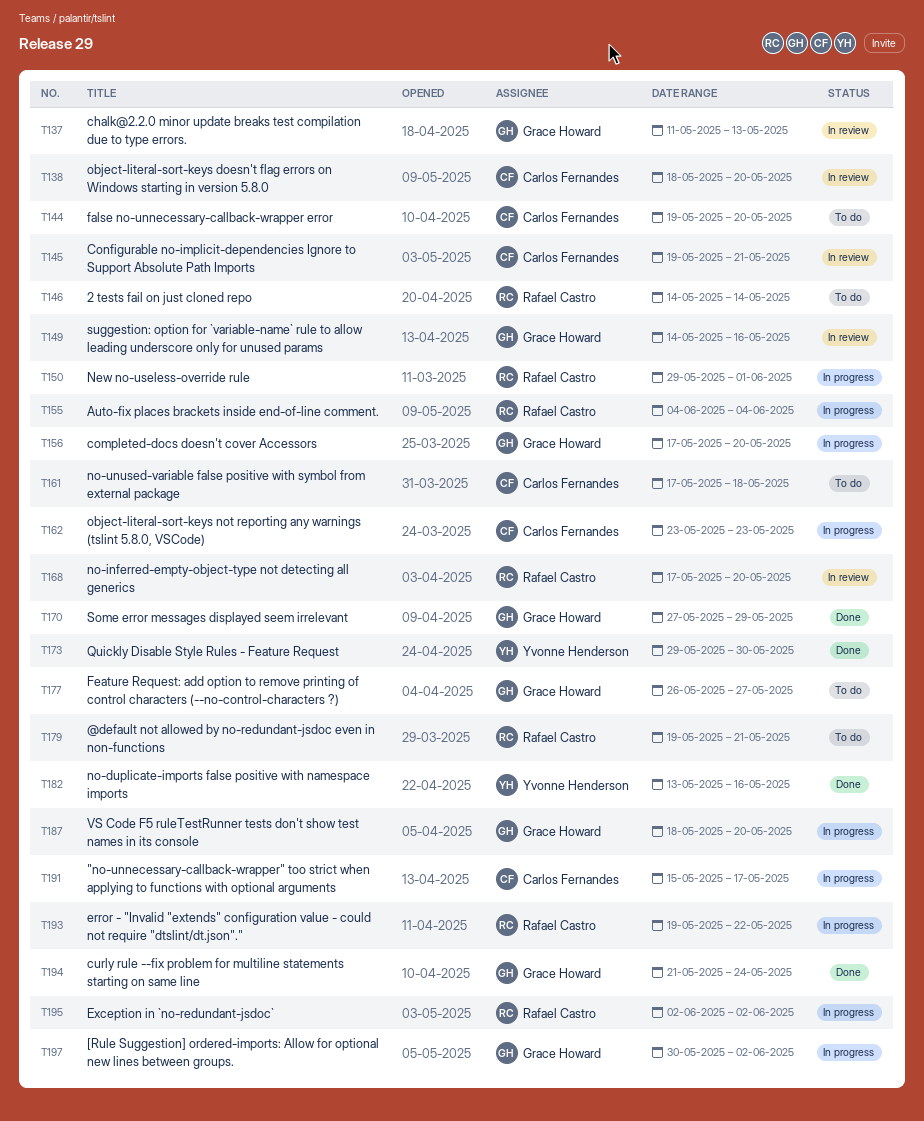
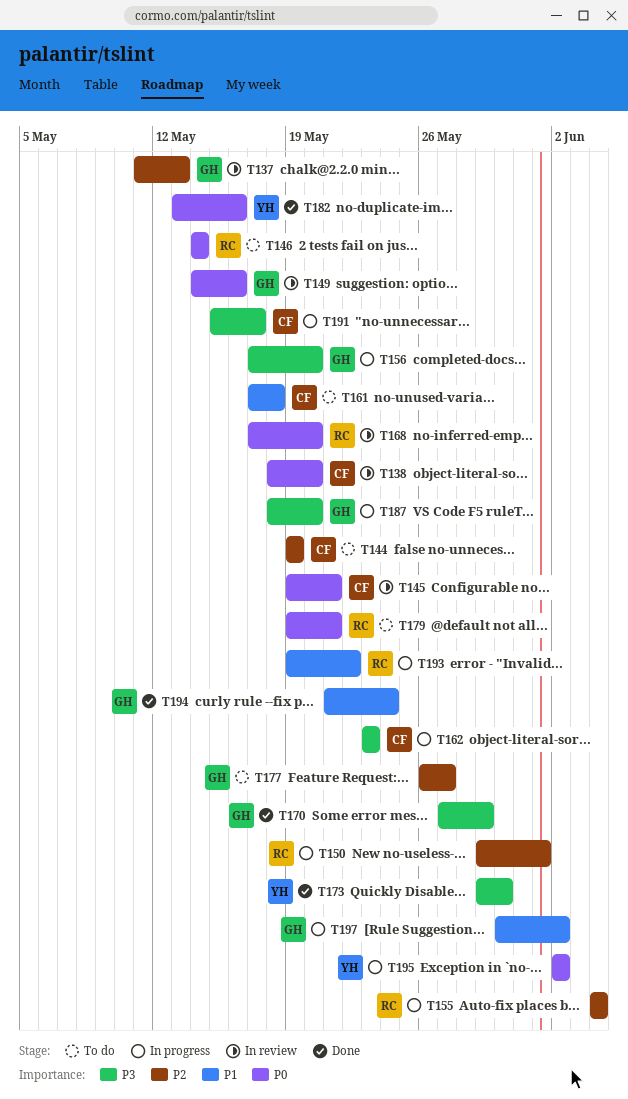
T144, due: May 20 -> May 19
T195, owner: Rafael Castro -> Yvonne Henderson

